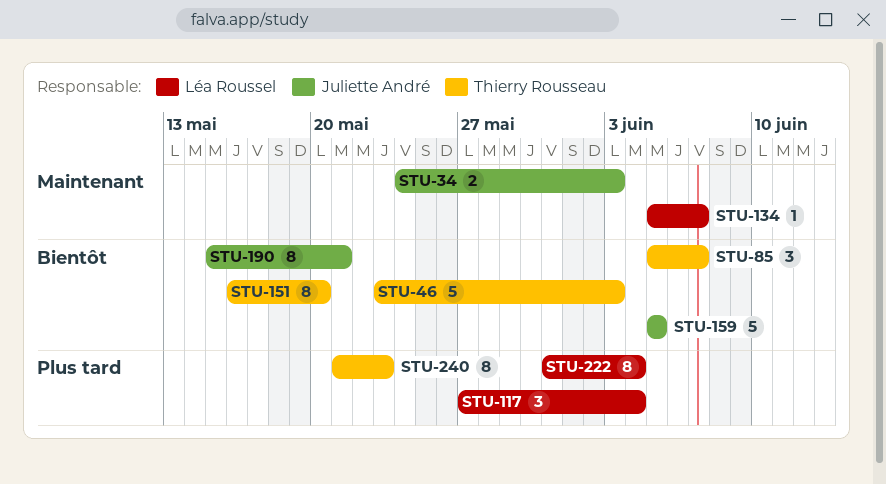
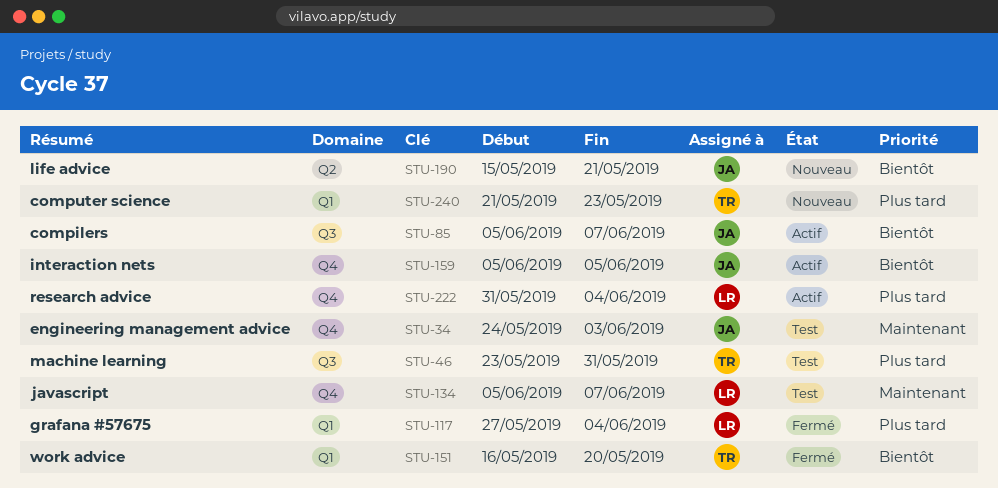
STU-46, priority: Bientôt -> Plus tard
STU-46, due: Jun 3 -> May 31
STU-85, owner: Thierry Rousseau -> Juliette André

